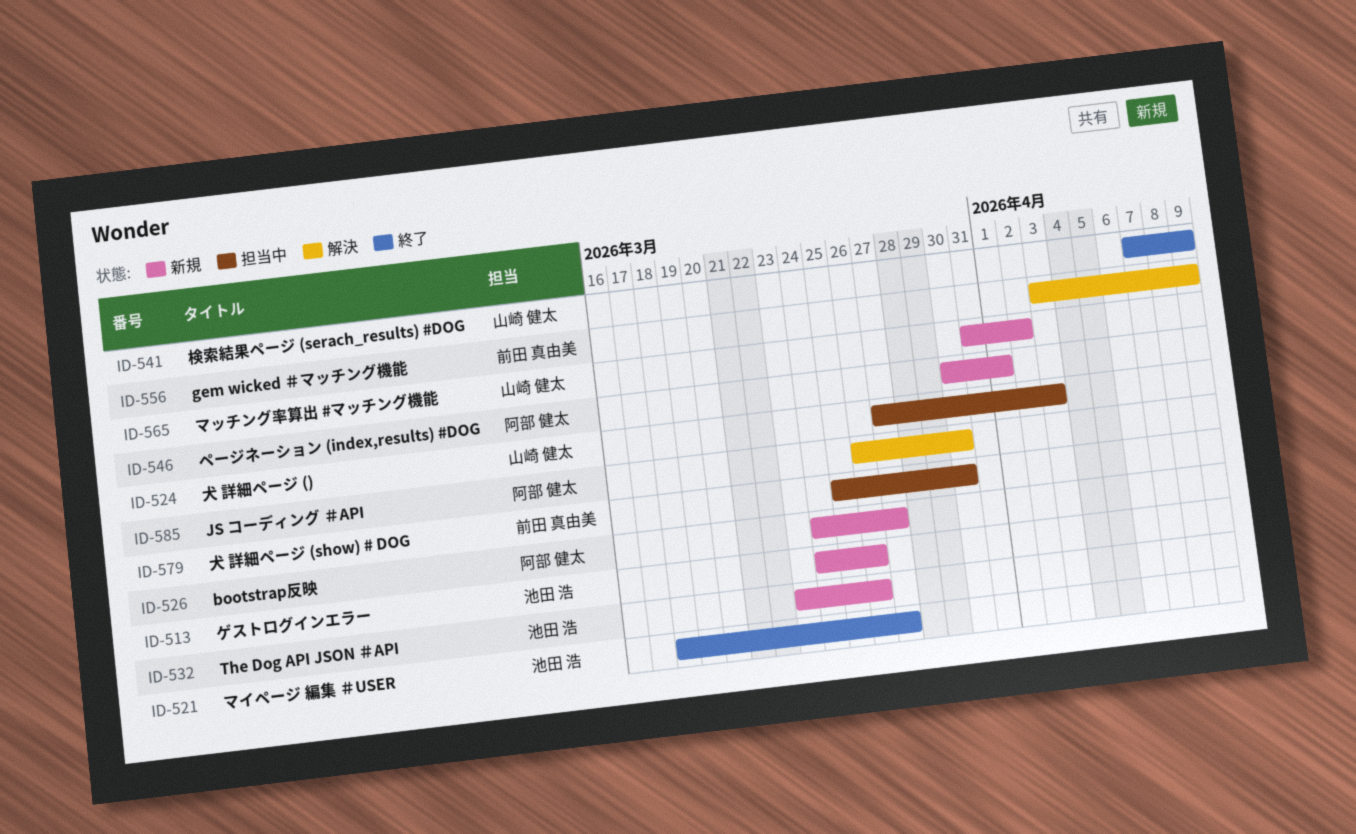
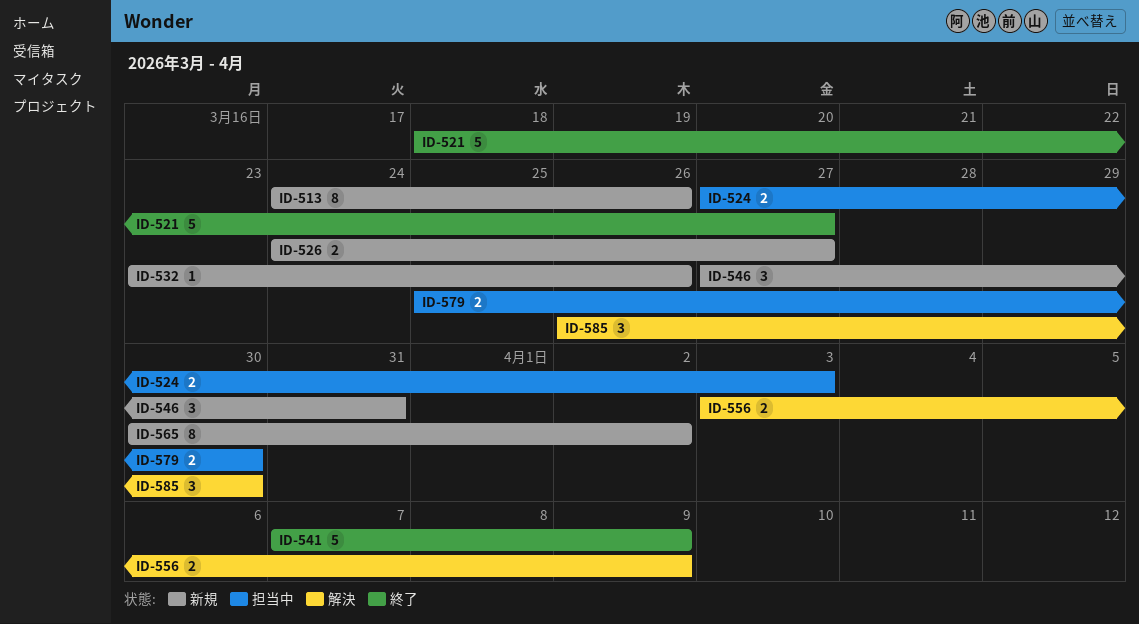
ID-546, start: Mar 30 -> Mar 27
ID-546, due: Apr 1 -> Mar 31
ID-565, start: Mar 31 -> Mar 30

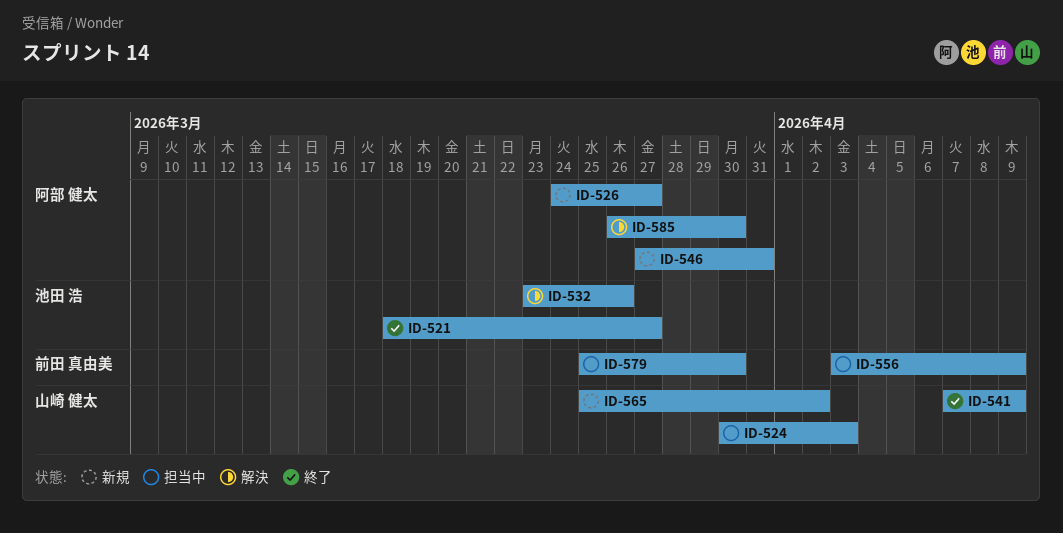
ID-513: present -> none
ID-524, start: Mar 27 -> Mar 30
ID-532, status: 新規 -> 解決
ID-556, status: 解決 -> 担当中
ID-565, start: Mar 30 -> Mar 25

